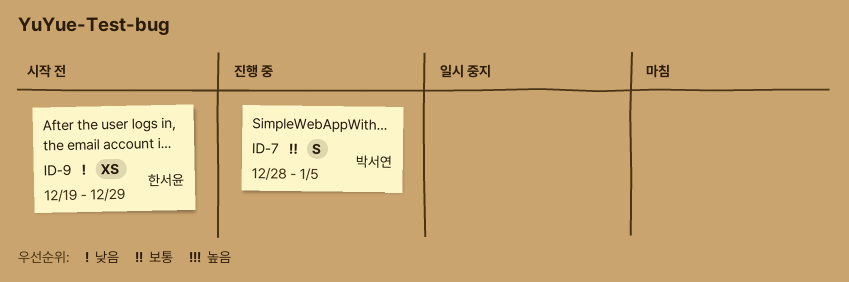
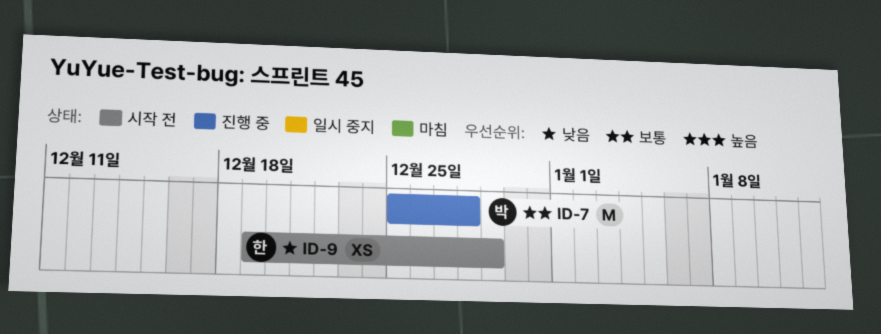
ID-7, estimate: S -> M
ID-7, start: Dec 28 -> Dec 25
ID-7, due: Jan 5 -> Dec 28

